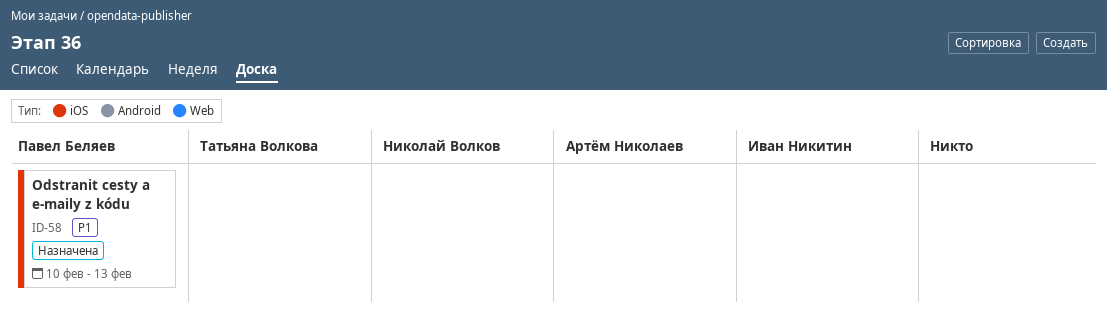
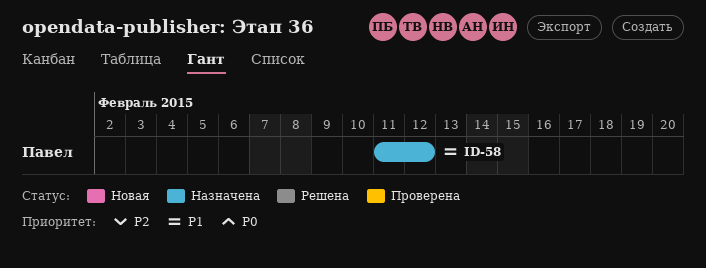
ID-58, start: Feb 10 -> Feb 11
ID-58, due: Feb 13 -> Feb 12

